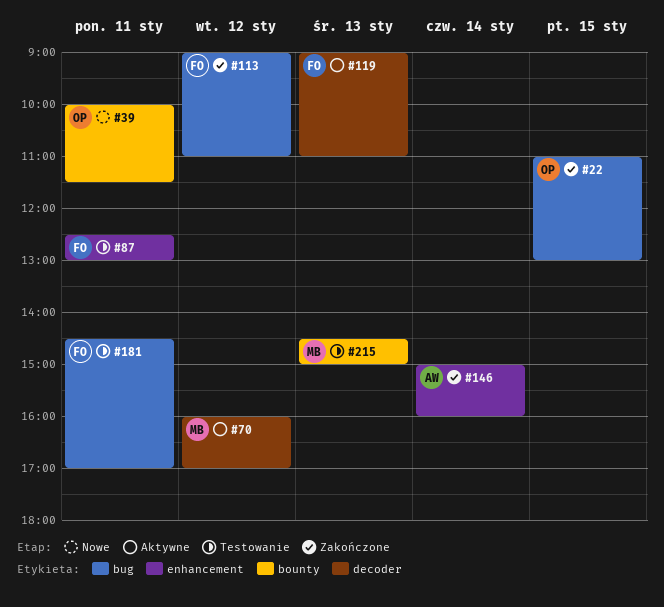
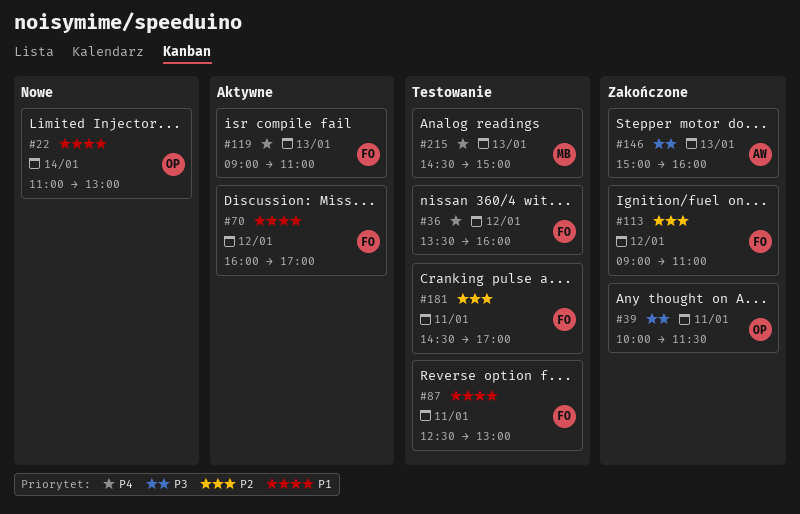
#22, status: Zakończone -> Nowe
#22, day: Jan 15 -> Jan 14
#36: none -> present
#39, status: Nowe -> Zakończone
#70, owner: MB -> FO
#146, day: Jan 14 -> Jan 13

